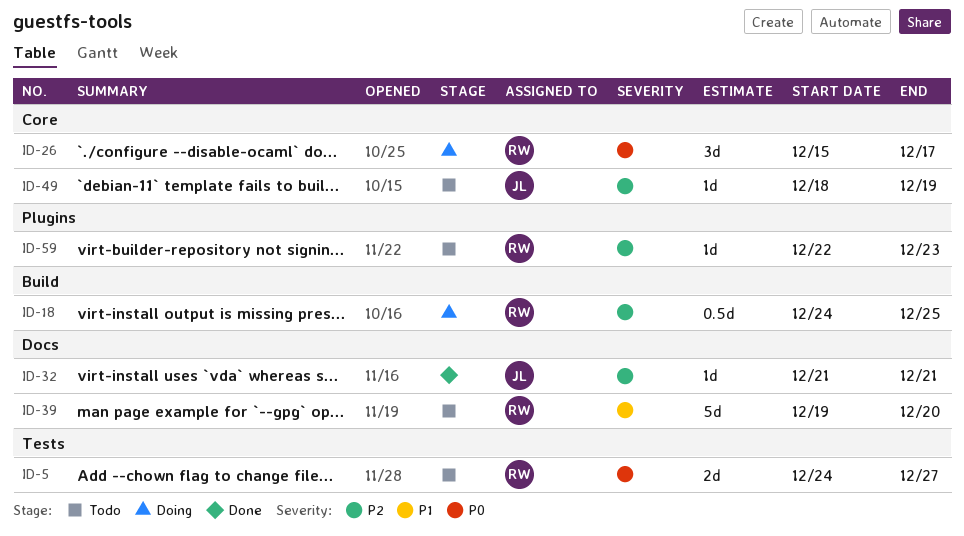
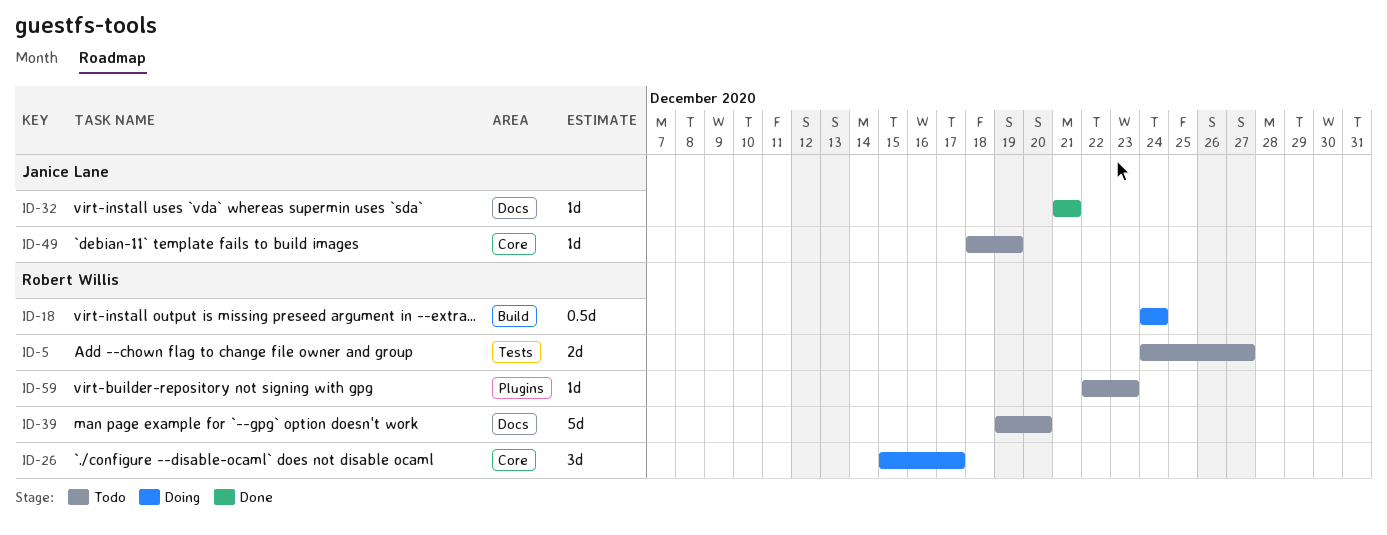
ID-18, due: Dec 25 -> Dec 24

